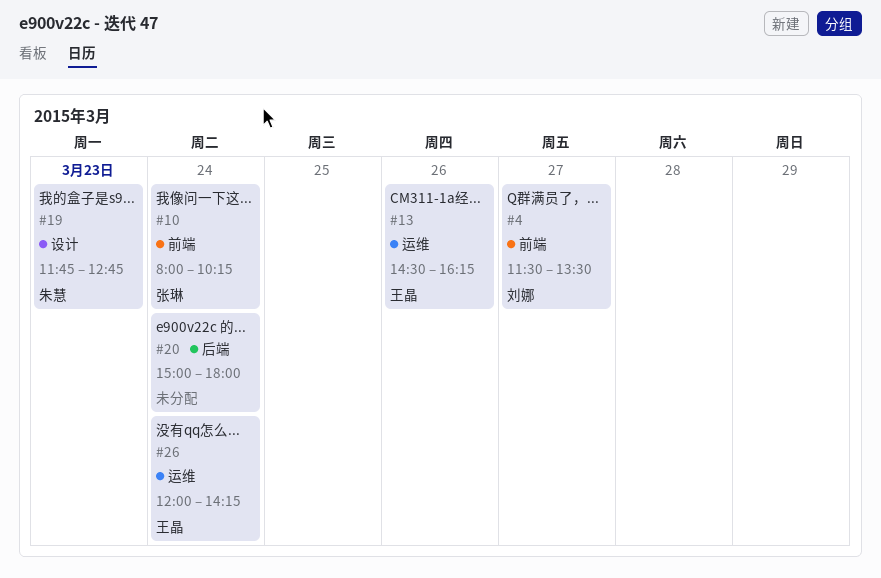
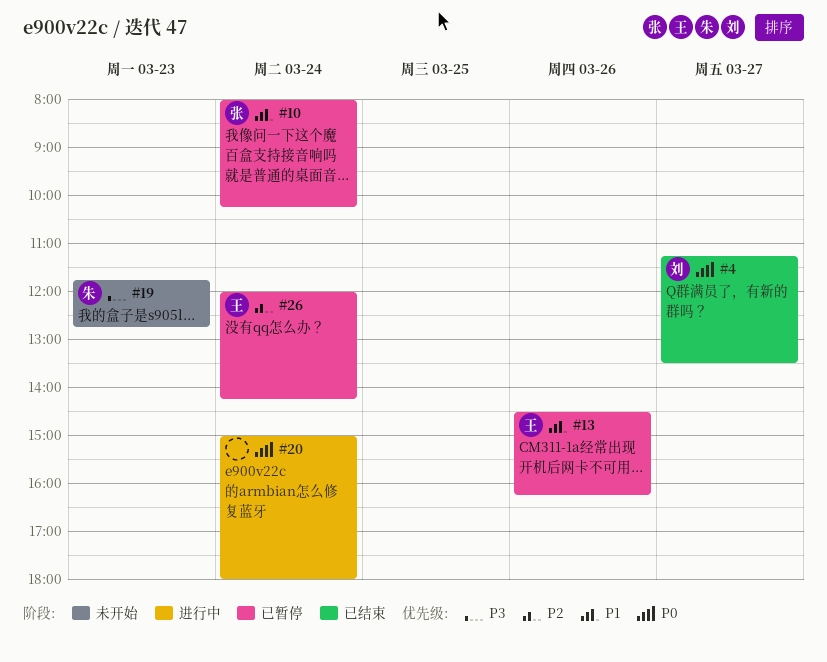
#4, begins: 11:30 -> 11:15

